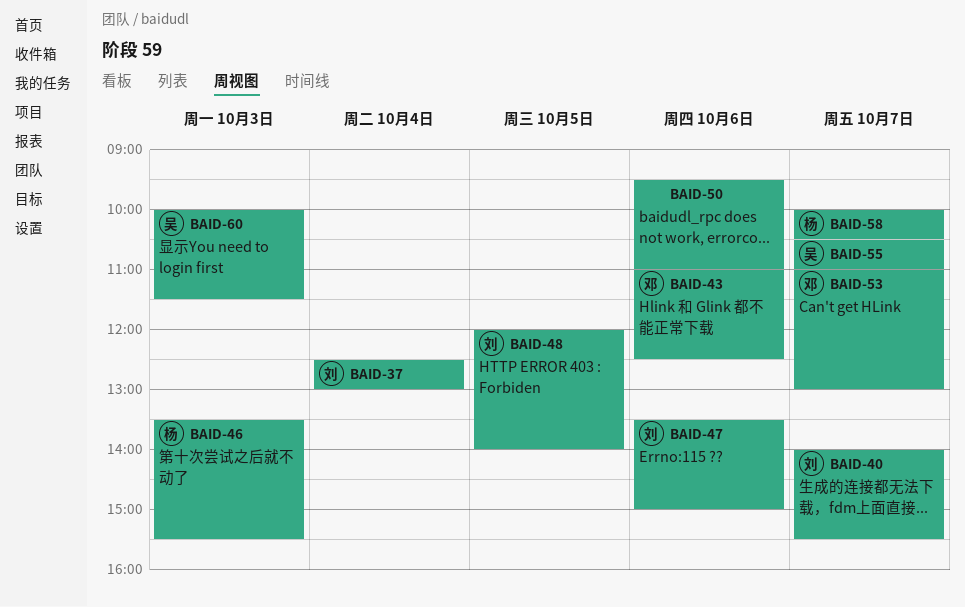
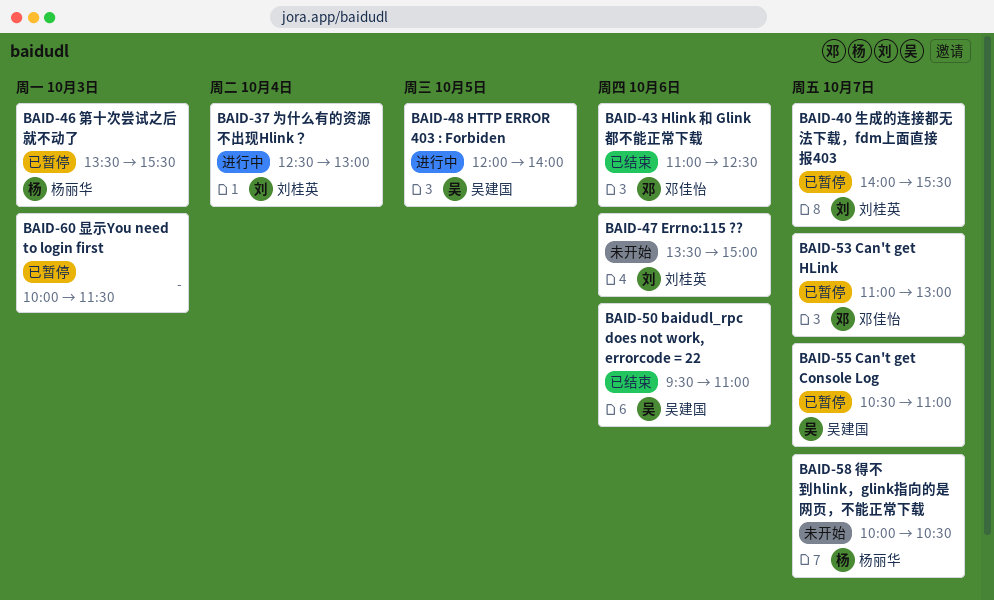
BAID-48, owner: 刘桂英 -> 吴建国
BAID-50, owner: none -> 吴建国
BAID-60, owner: 吴建国 -> none

